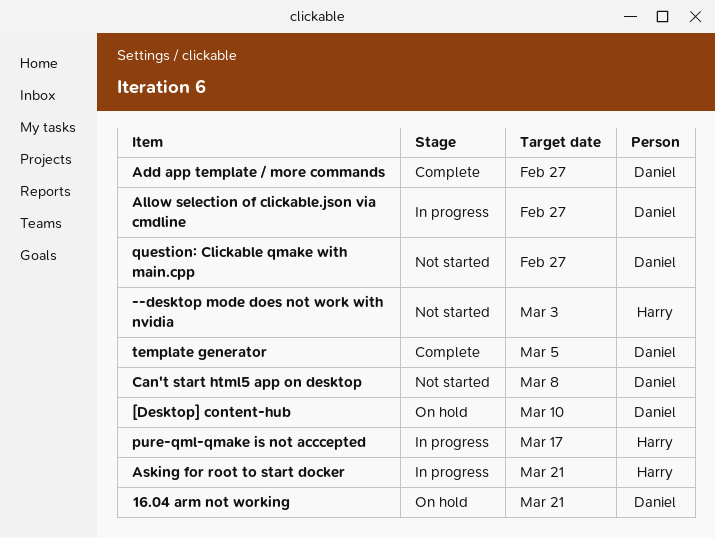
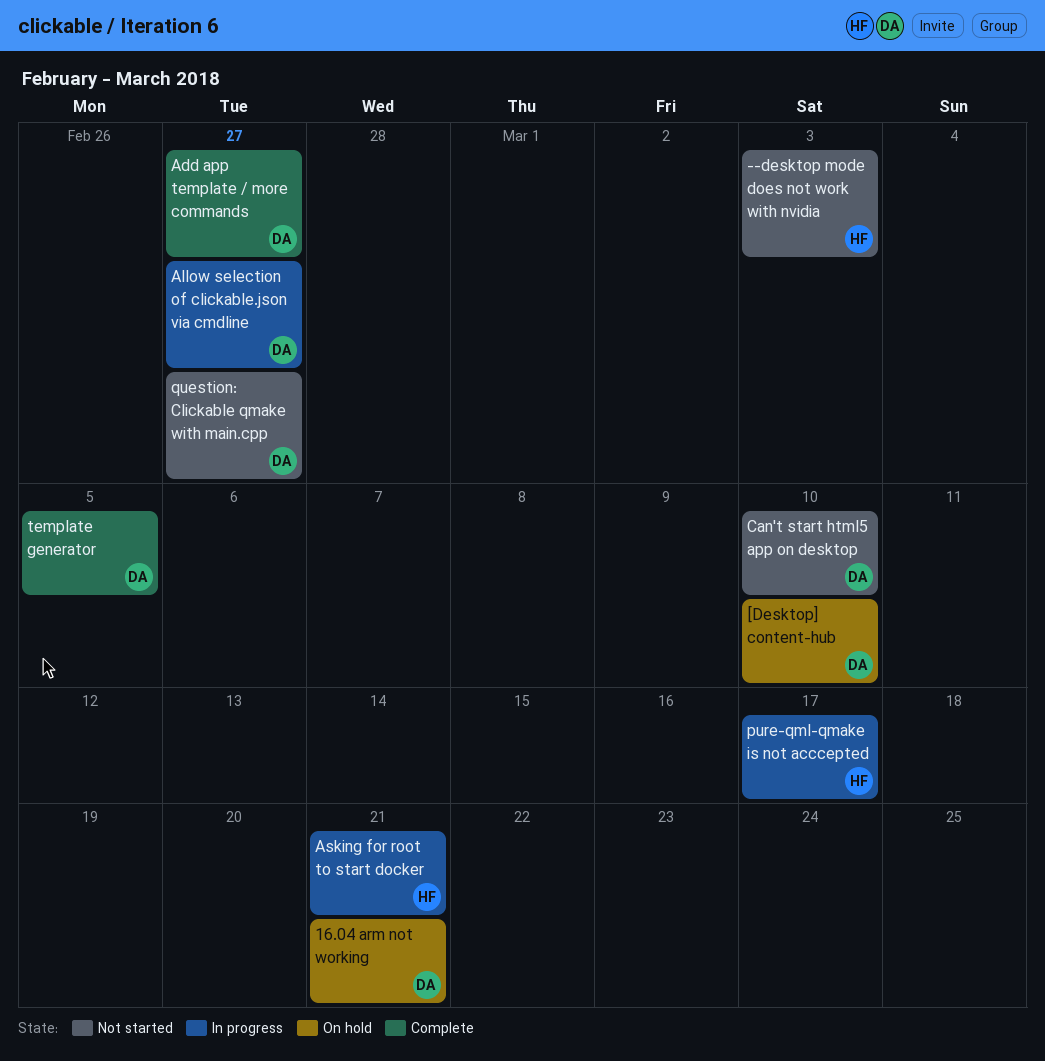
Can't start html5 app on desktop, due: Mar 8 -> Mar 10

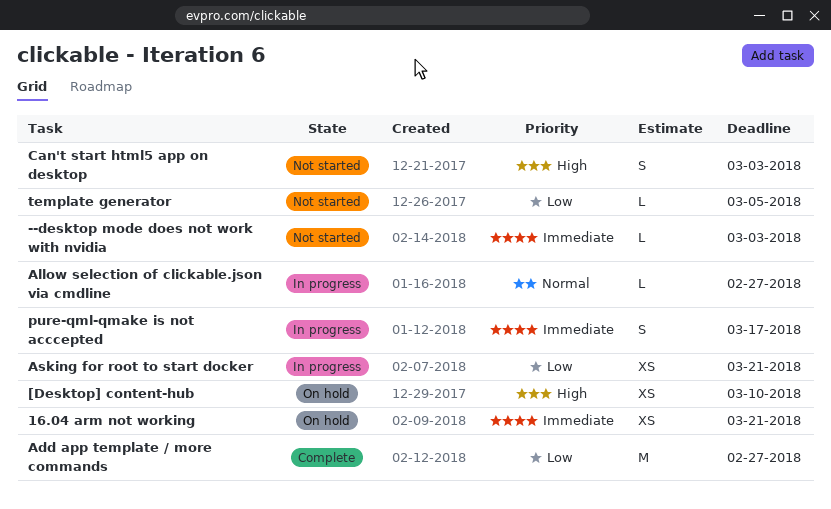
Can't start html5 app on desktop, due: Mar 10 -> Mar 3
question: Clickable qmake with main.cpp: present -> none
template generator, status: Complete -> Not started

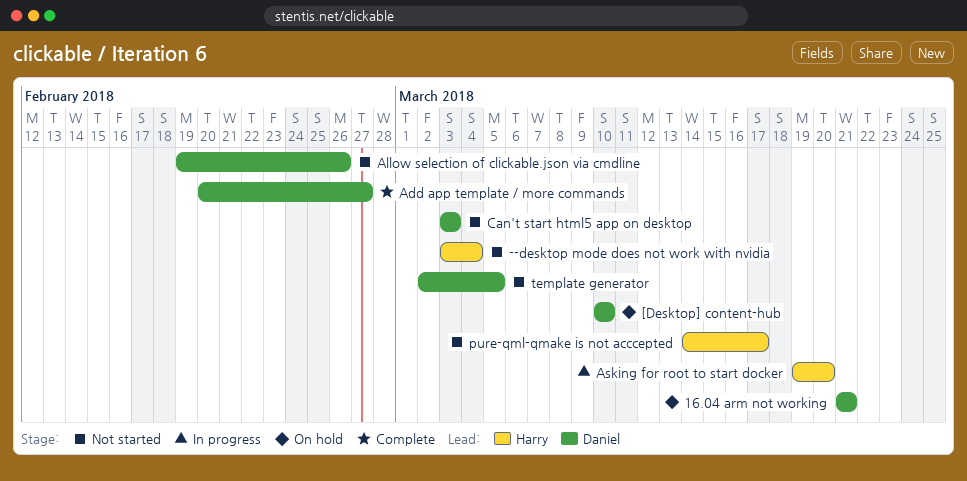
--desktop mode does not work with nvidia, due: Mar 3 -> Mar 4
Allow selection of clickable.json via cmdline, status: In progress -> Not started
Allow selection of clickable.json via cmdline, due: Feb 27 -> Feb 26
Asking for root to start docker, due: Mar 21 -> Mar 20
pure-qml-qmake is not acccepted, status: In progress -> Not started

